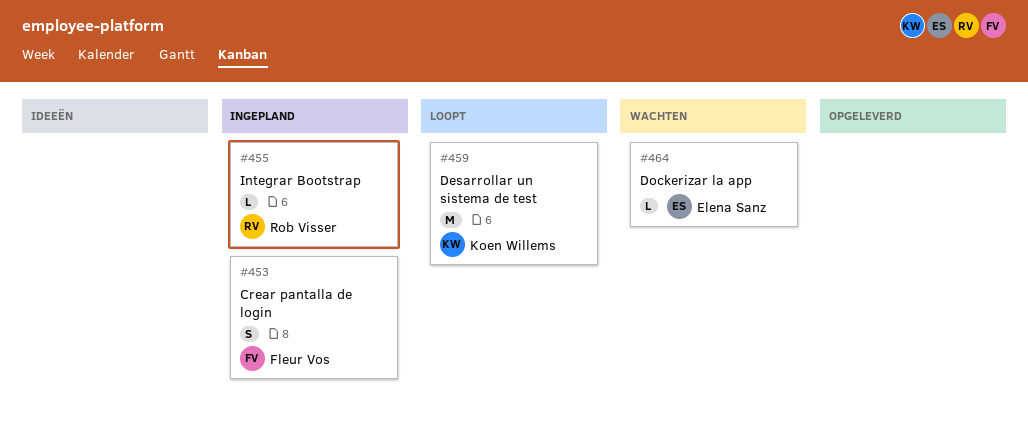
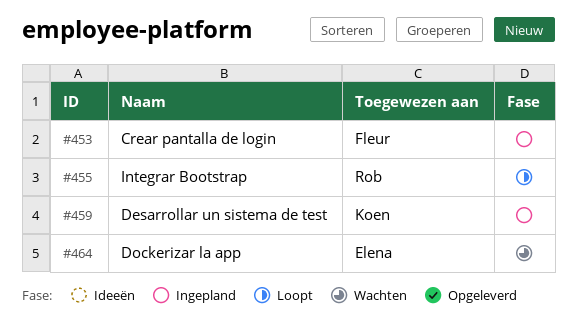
#455, status: Ingepland -> Loopt
#459, status: Loopt -> Ingepland

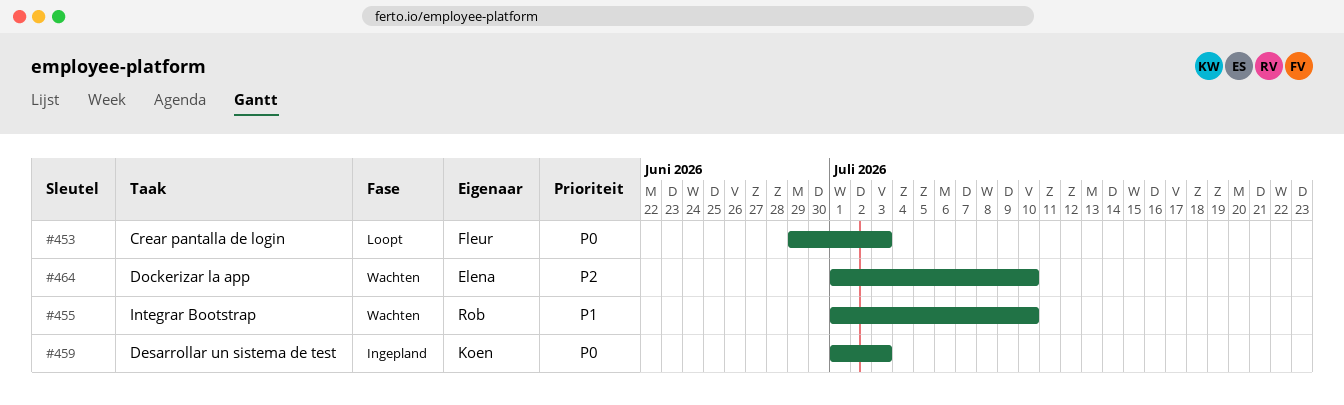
#453, status: Ingepland -> Loopt
#455, status: Loopt -> Wachten

